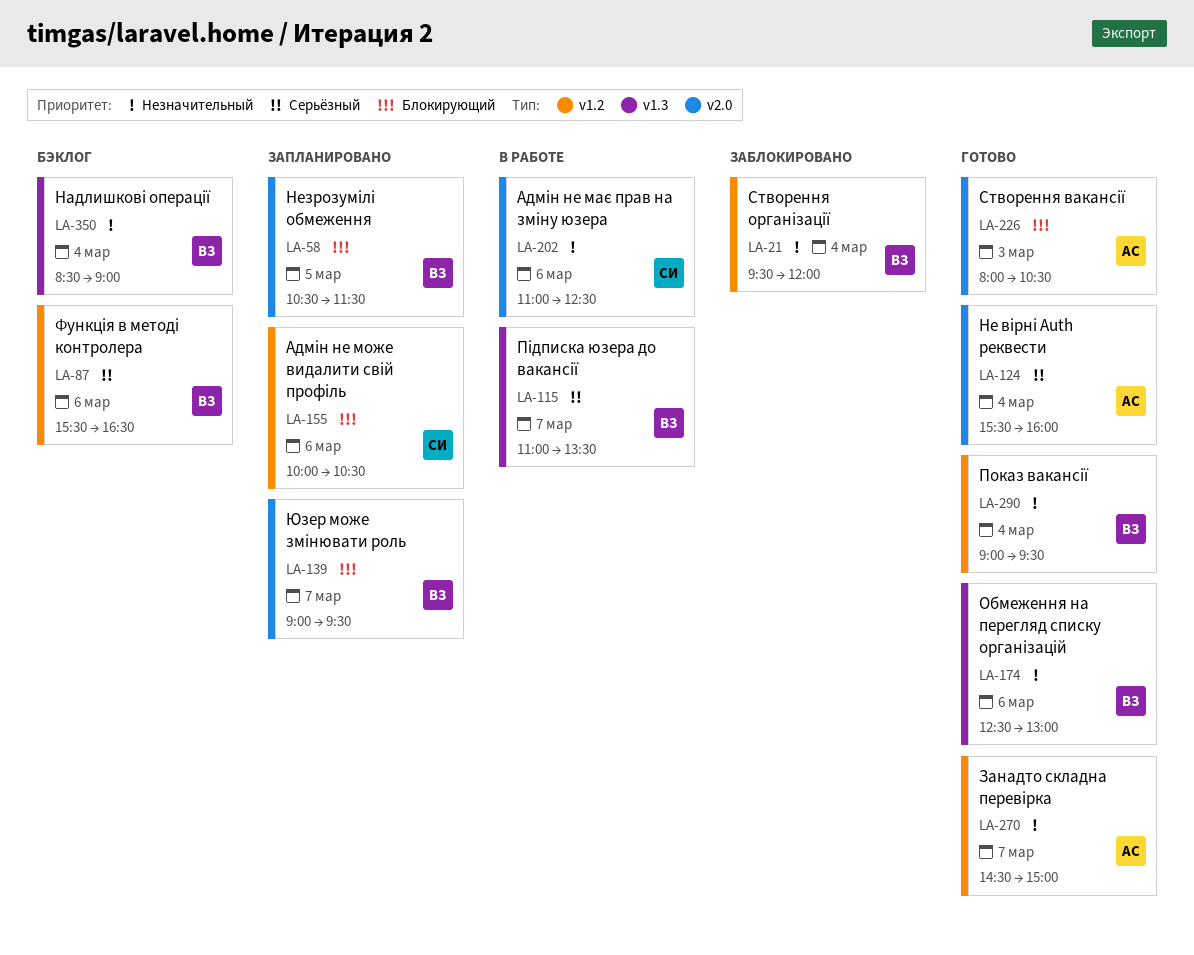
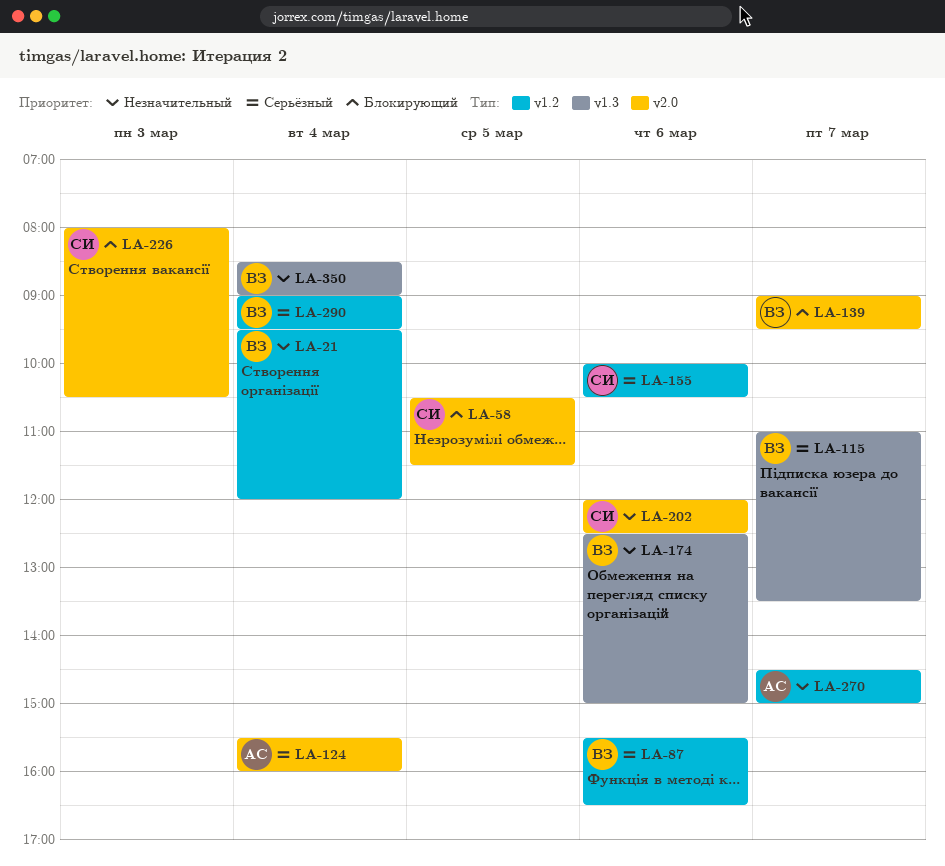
LA-58, owner: ВЗ -> СИ
LA-155, priority: Блокирующий -> Серьёзный
LA-174, ends: 13:00 -> 15:00
LA-202, begins: 11:00 -> 12:00
LA-226, owner: АС -> СИ
LA-290, priority: Незначительный -> Серьёзный

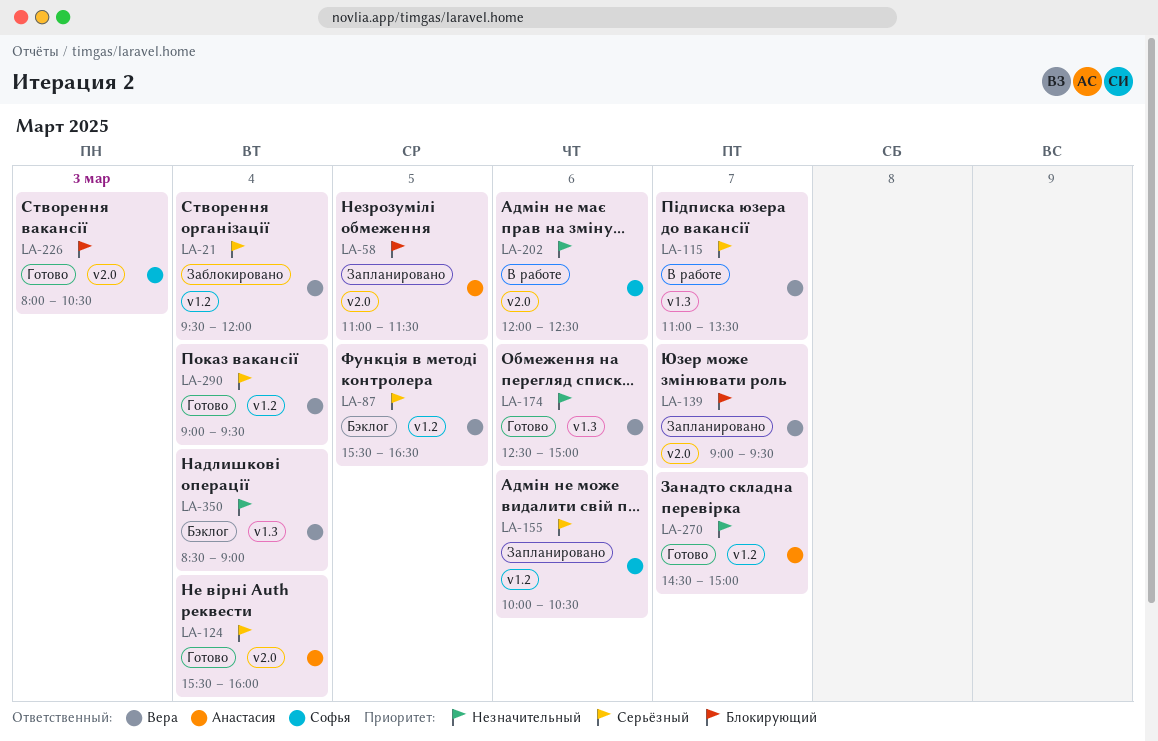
LA-21, priority: Незначительный -> Серьёзный
LA-58, owner: Софья -> Анастасия
LA-58, begins: 10:30 -> 11:00
LA-87, day: Mar 6 -> Mar 5

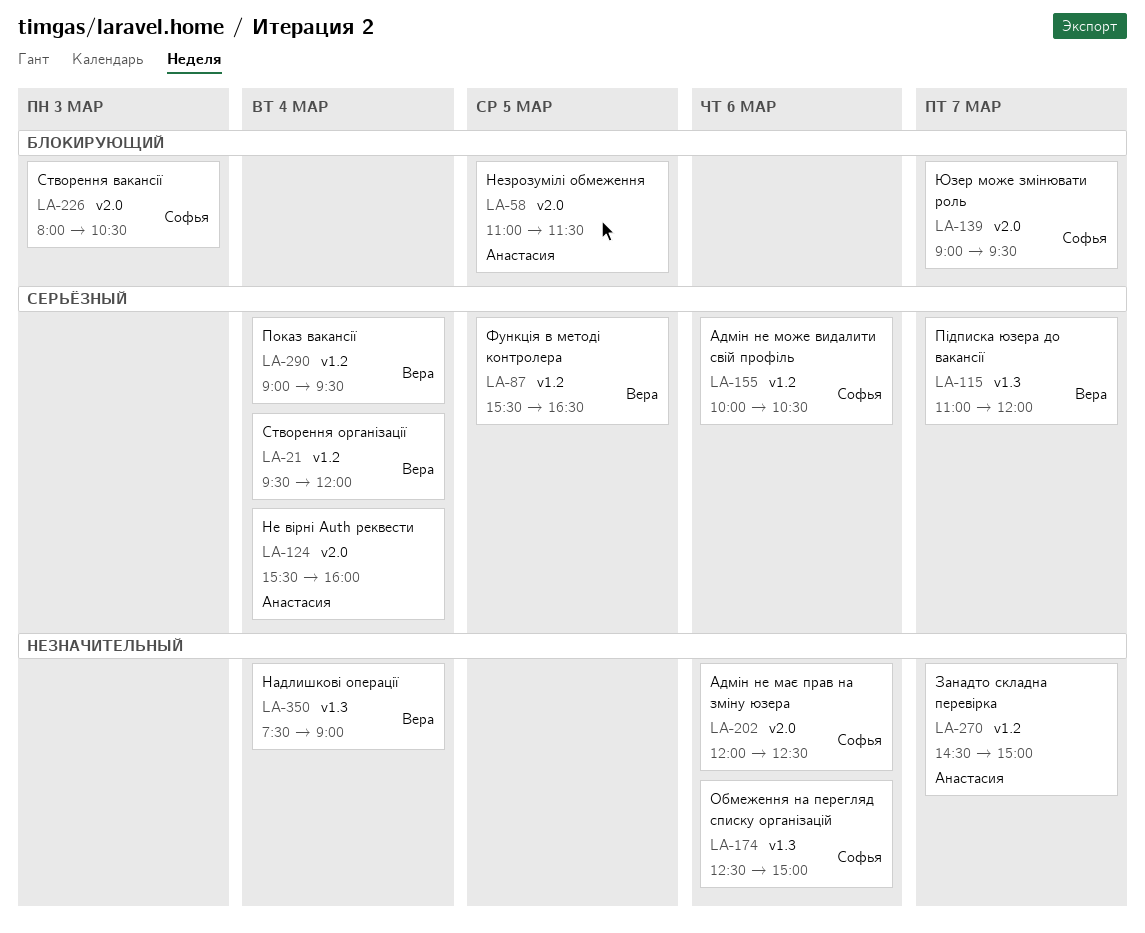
LA-115, ends: 13:30 -> 12:00
LA-139, owner: Вера -> Софья
LA-174, owner: Вера -> Софья
LA-350, begins: 08:30 -> 07:30

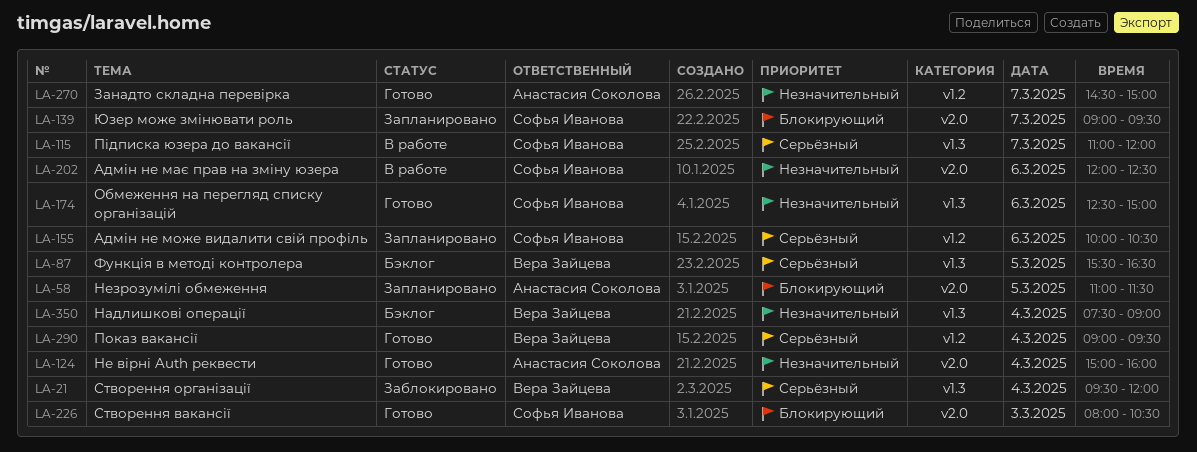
LA-21, label: v1.2 -> v1.3
LA-87, label: v1.2 -> v1.3
LA-115, owner: Вера Зайцева -> Софья Иванова
LA-124, priority: Серьёзный -> Незначительный
LA-124, begins: 15:30 -> 15:00

